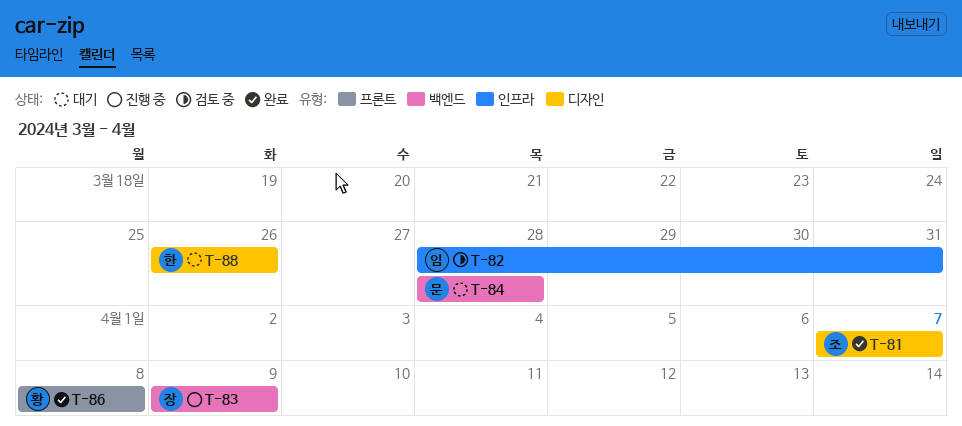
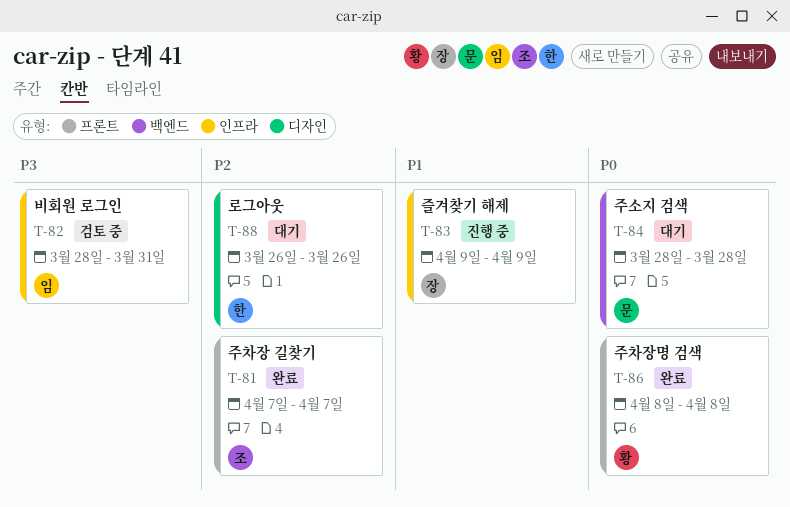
T-81, label: 디자인 -> 프론트
T-83, label: 백엔드 -> 인프라

